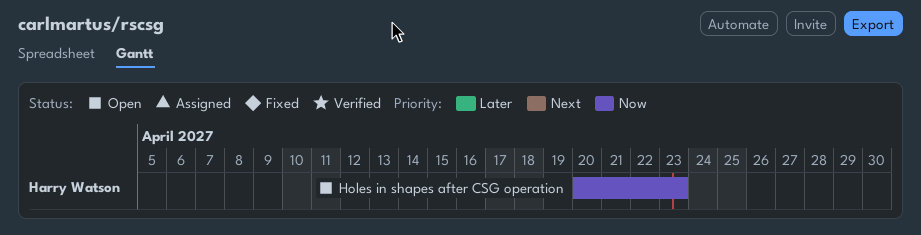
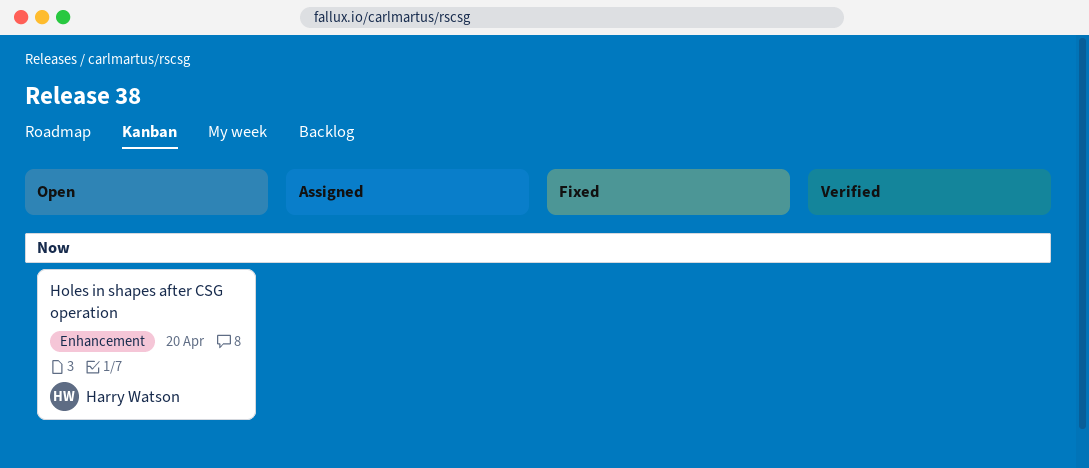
Holes in shapes after CSG operation, due: Apr 23 -> Apr 20

